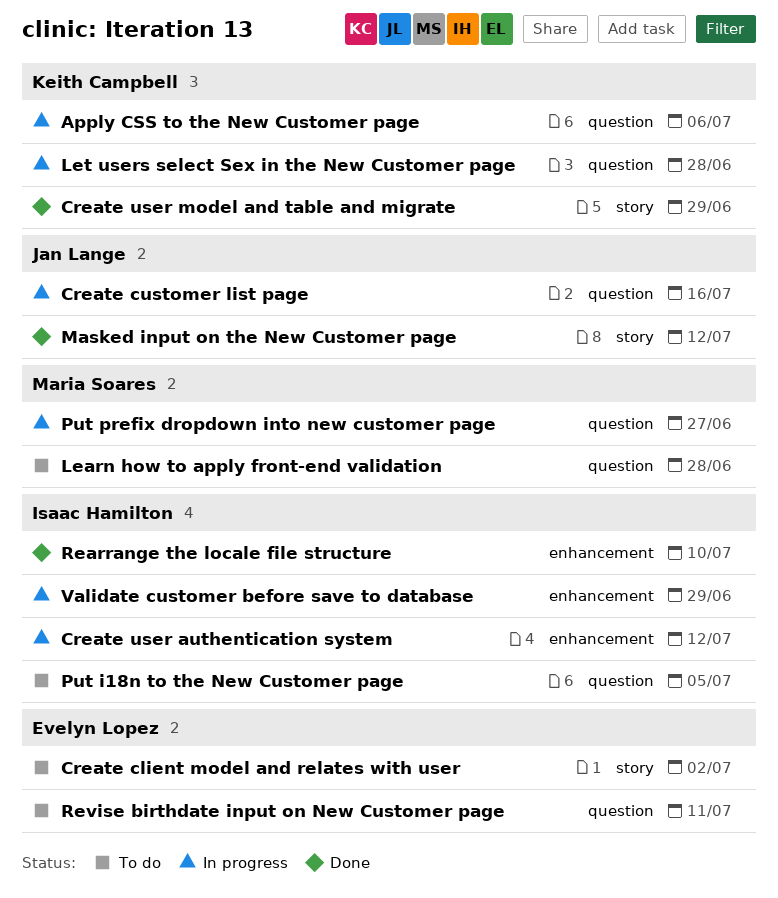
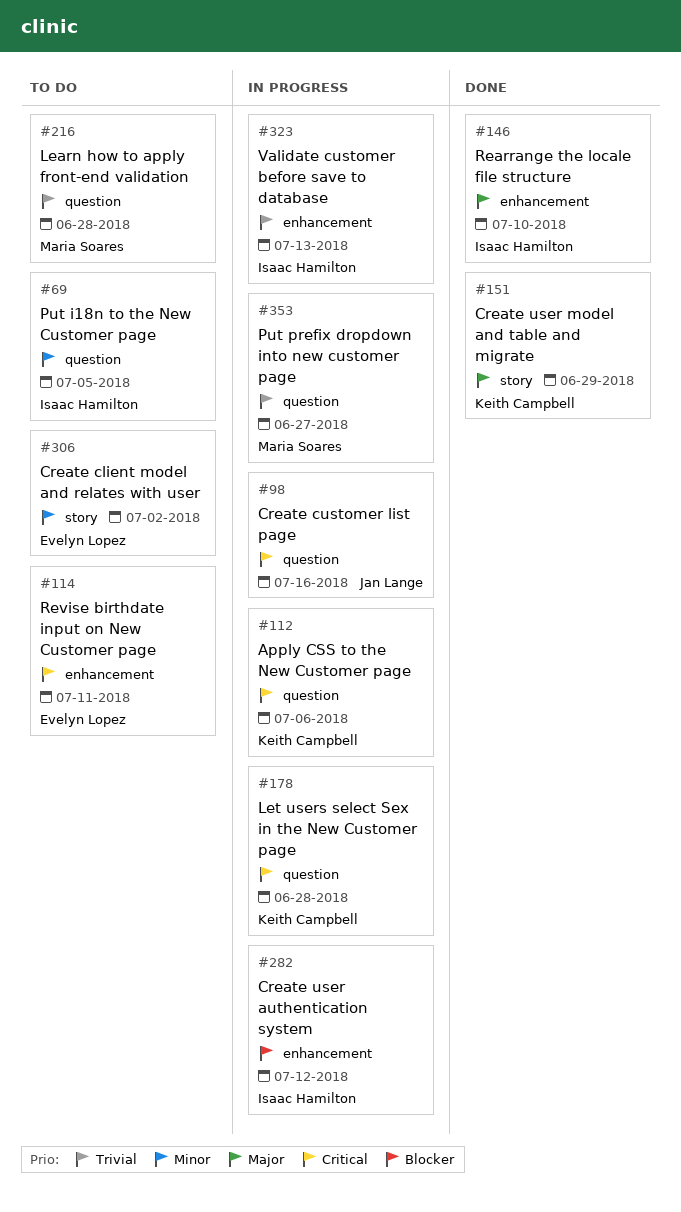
Masked input on the New Customer page: present -> none
Revise birthdate input on New Customer page, label: question -> enhancement
Validate customer before save to database, due: Jun 29 -> Jul 13

